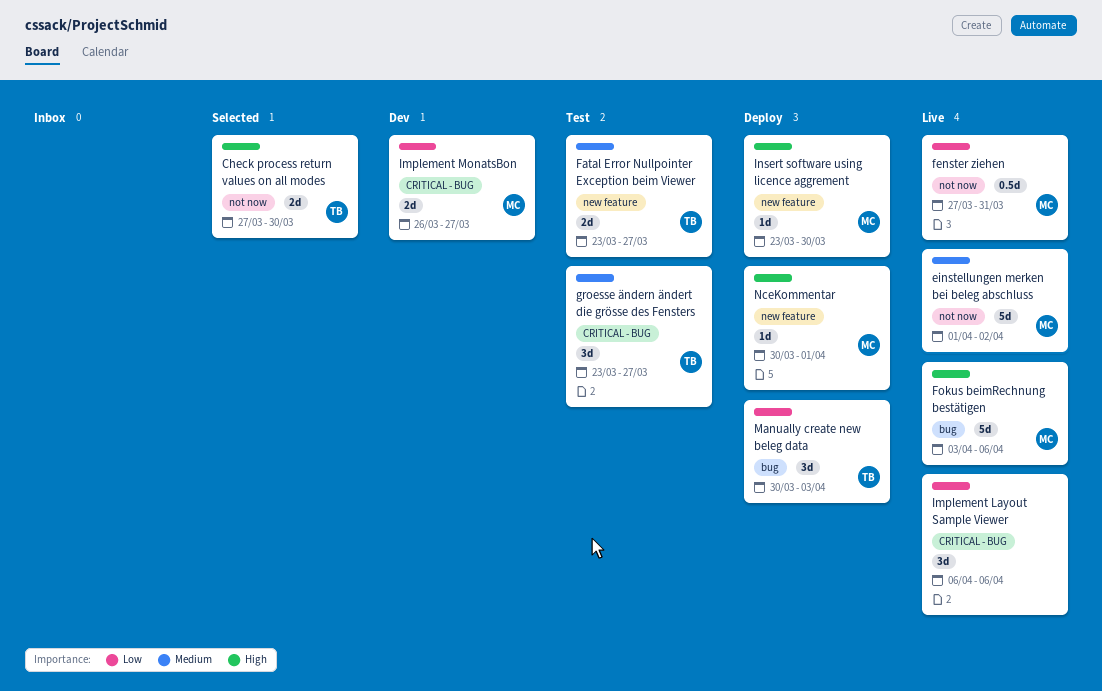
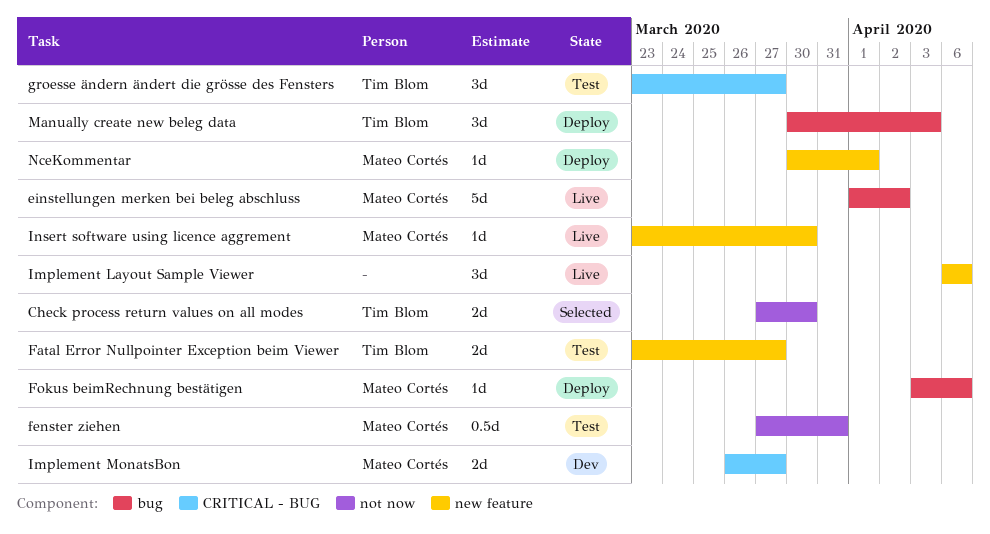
einstellungen merken bei beleg abschluss, label: not now -> bug
fenster ziehen, status: Live -> Test
Fokus beimRechnung bestätigen, status: Live -> Deploy
Fokus beimRechnung bestätigen, estimate: 5d -> 1d
Implement Layout Sample Viewer, label: CRITICAL - BUG -> new feature
Insert software using licence aggrement, status: Deploy -> Live

